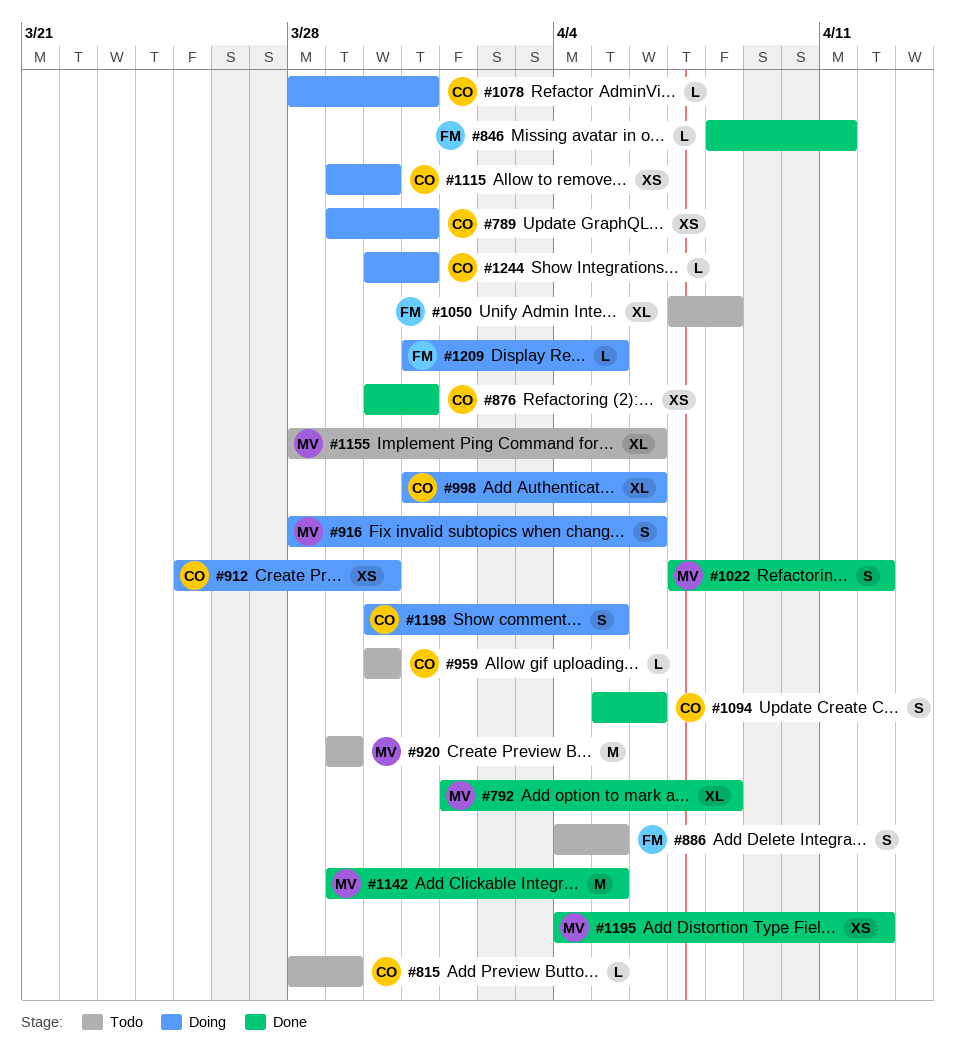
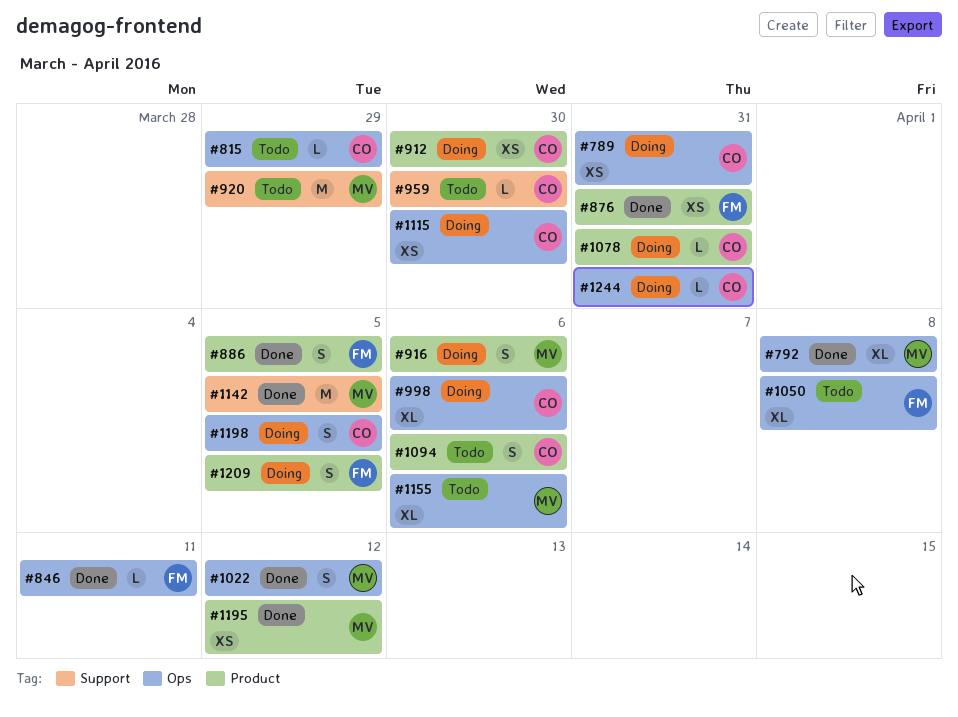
#876, owner: CO -> FM
#886, status: Todo -> Done
#1094, status: Done -> Todo
#1209, estimate: L -> S

